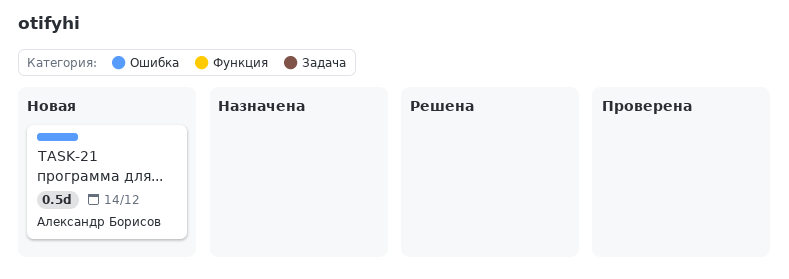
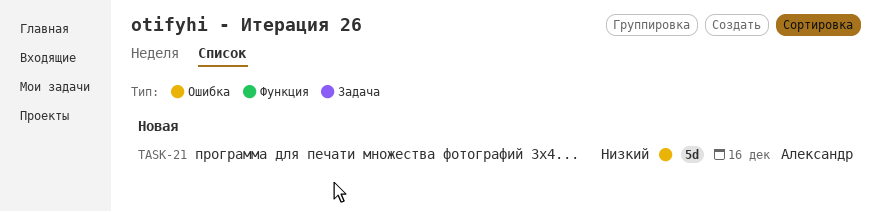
TASK-21, estimate: 0.5d -> 5d
TASK-21, due: Dec 14 -> Dec 16

